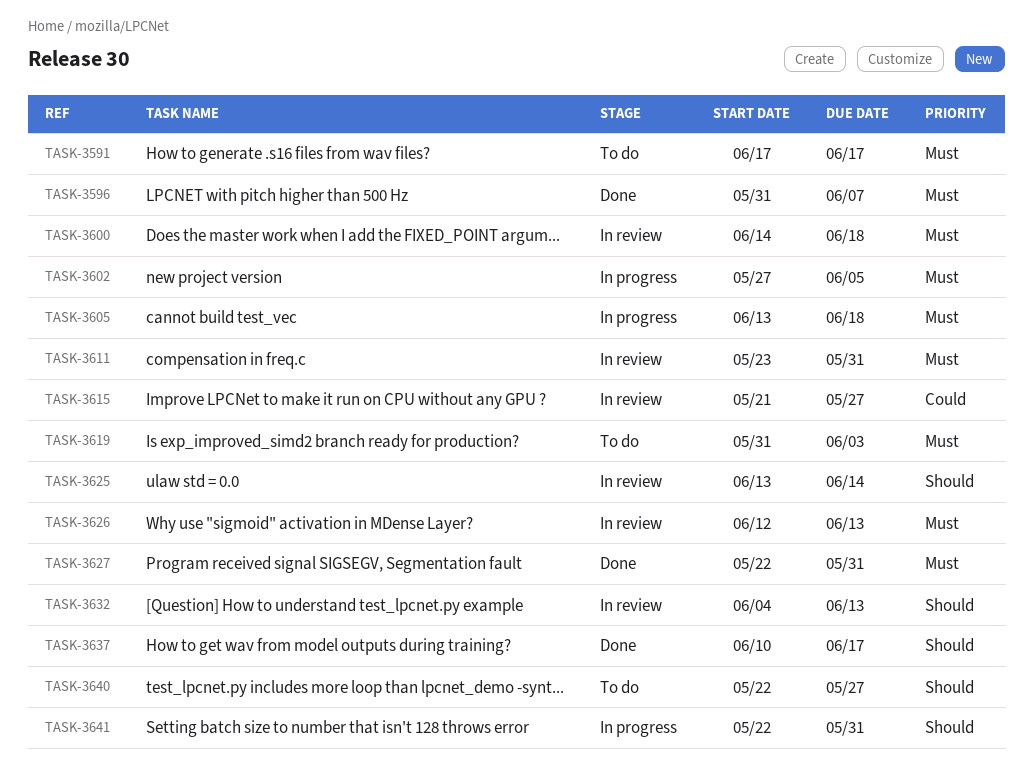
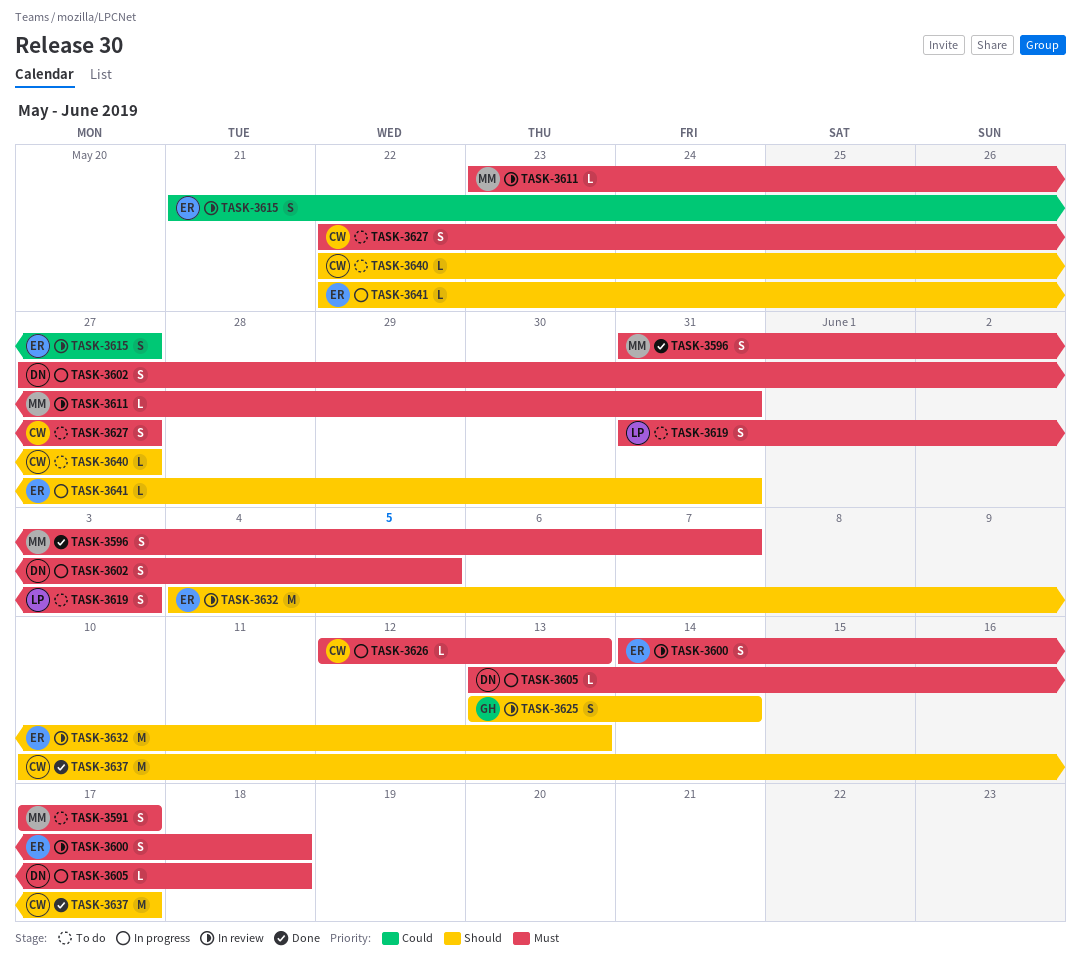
TASK-3626, status: In review -> In progress
TASK-3627, status: Done -> To do
TASK-3627, due: May 31 -> May 27

